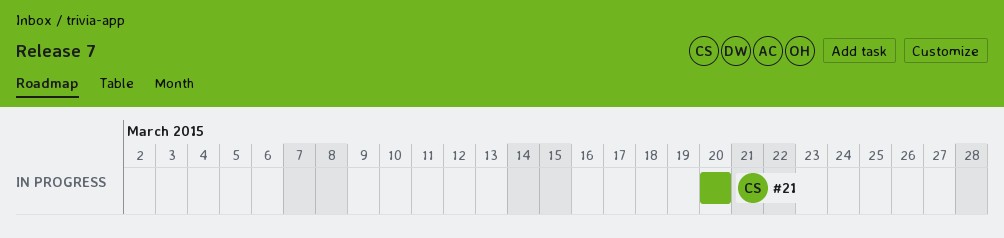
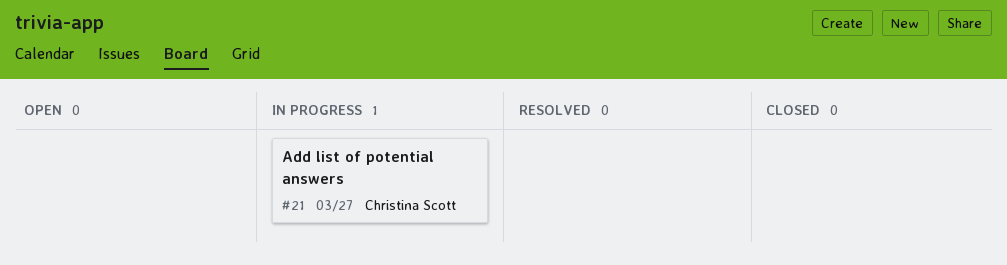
#21, due: Mar 20 -> Mar 27

